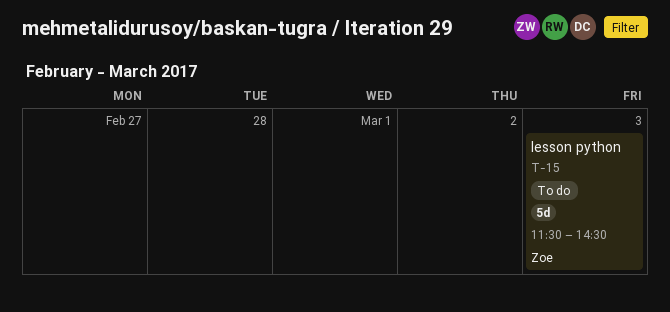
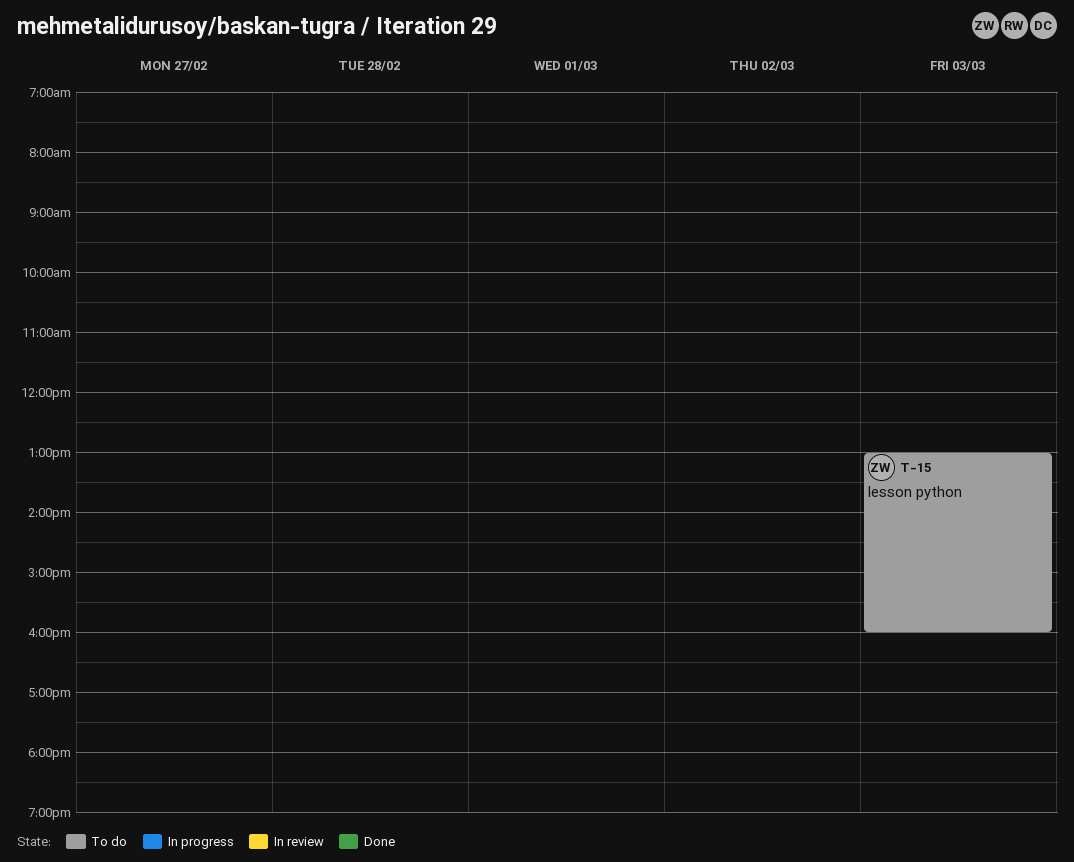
T-15, begins: 11:30 -> 13:00
T-15, ends: 14:30 -> 16:00

